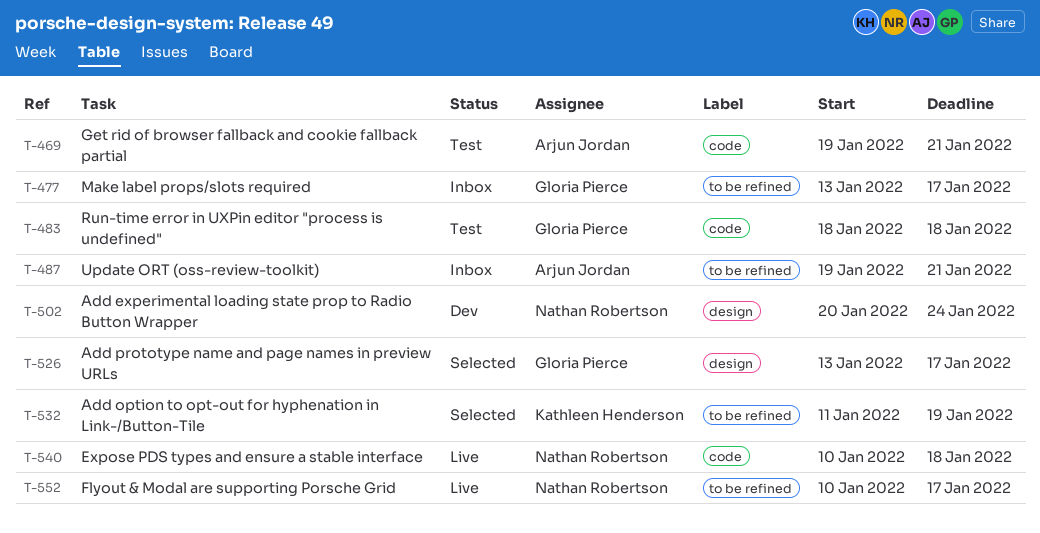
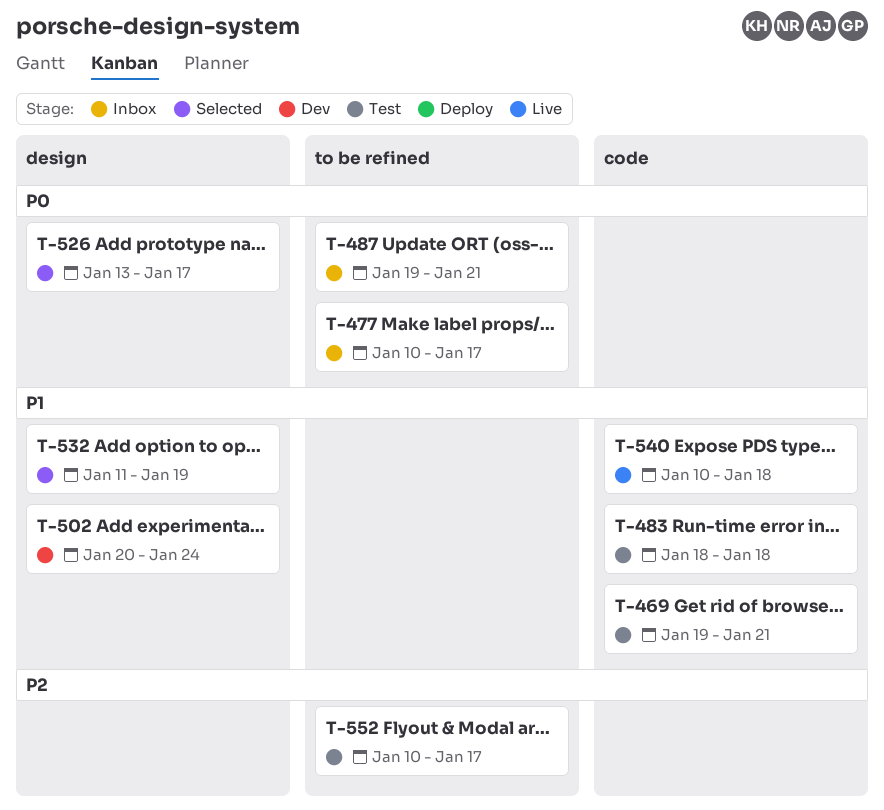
T-477, start: Jan 13 -> Jan 10
T-532, label: to be refined -> design
T-552, status: Live -> Test

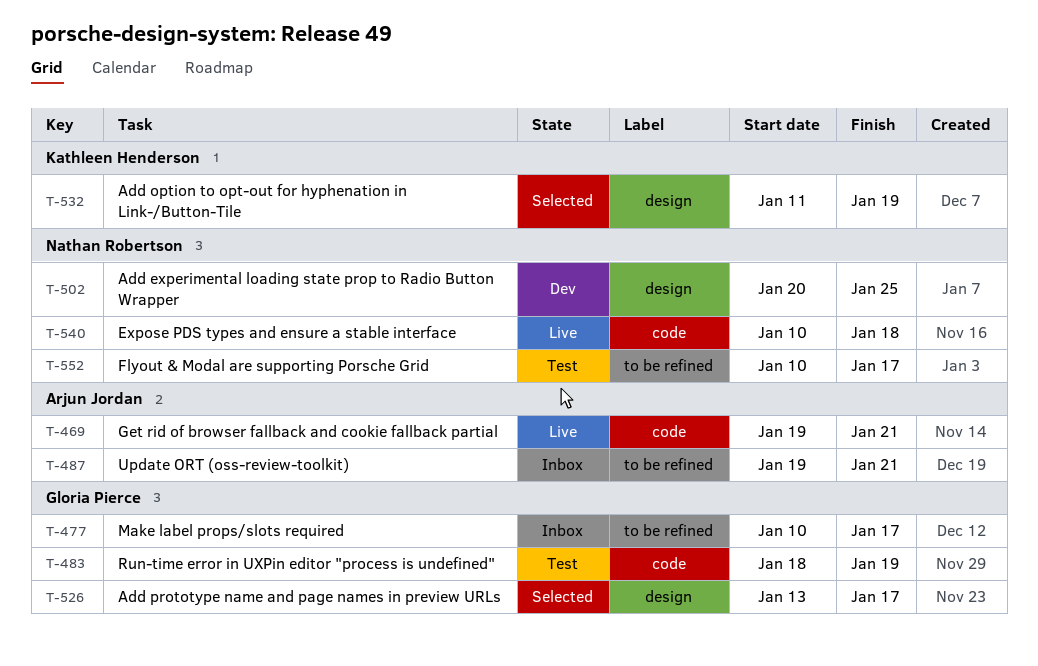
T-469, status: Test -> Live
T-483, due: Jan 18 -> Jan 19
T-502, due: Jan 24 -> Jan 25

